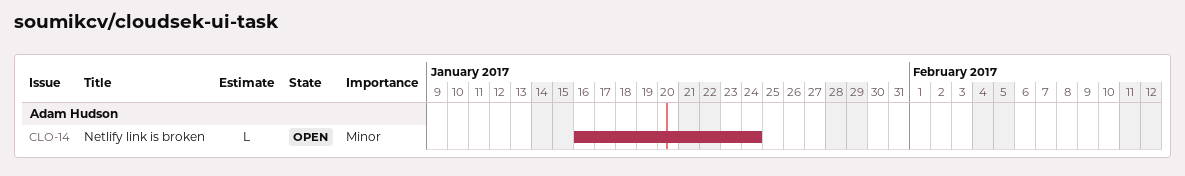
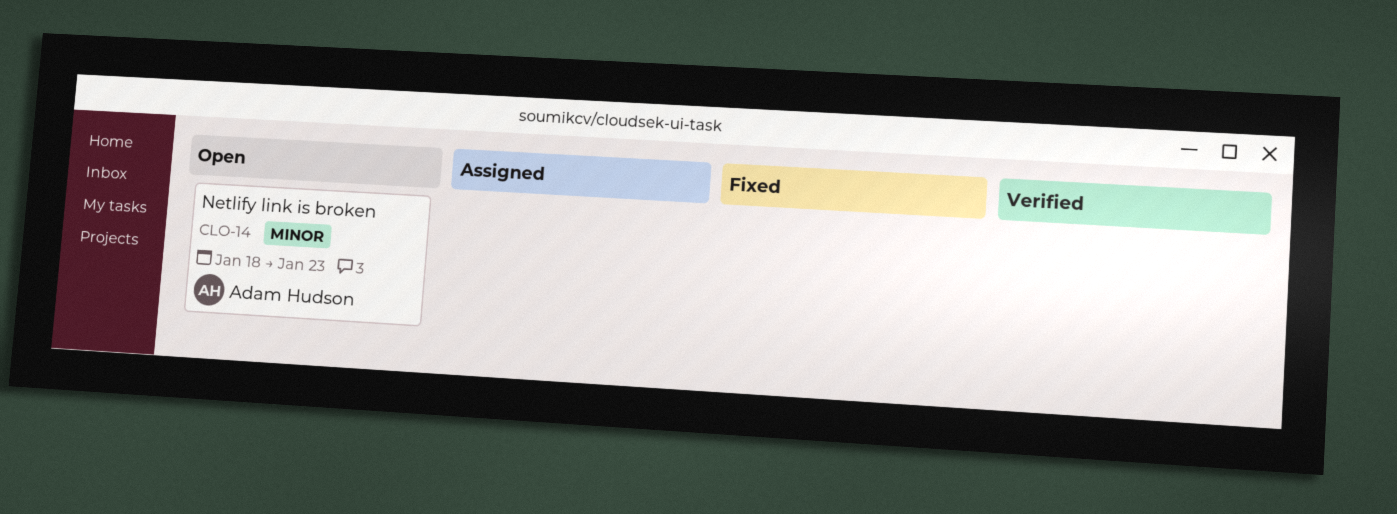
CLO-14, start: Jan 16 -> Jan 18
CLO-14, due: Jan 24 -> Jan 23

